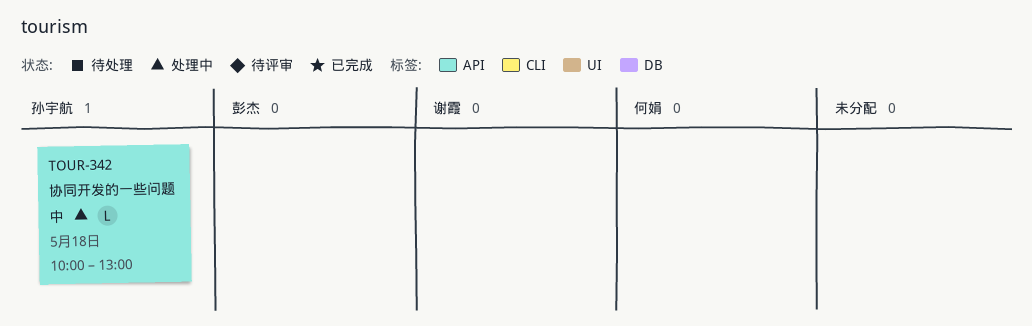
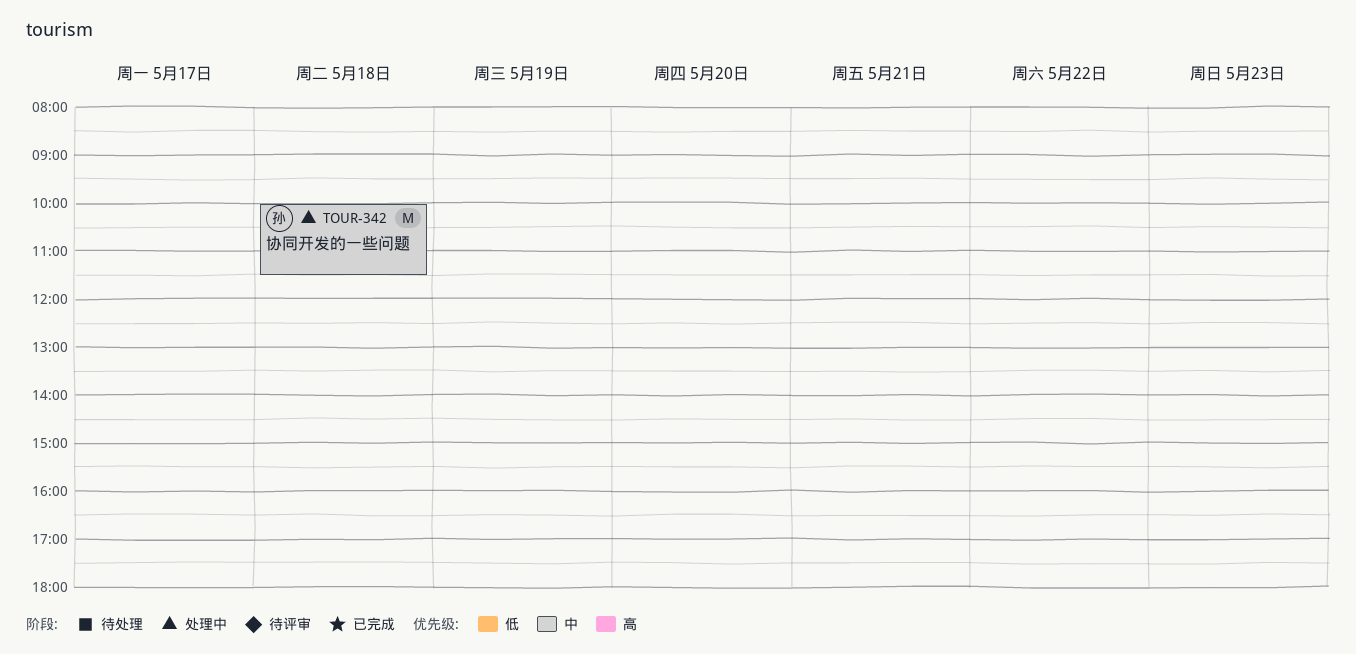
TOUR-342, estimate: L -> M
TOUR-342, ends: 13:00 -> 11:30

